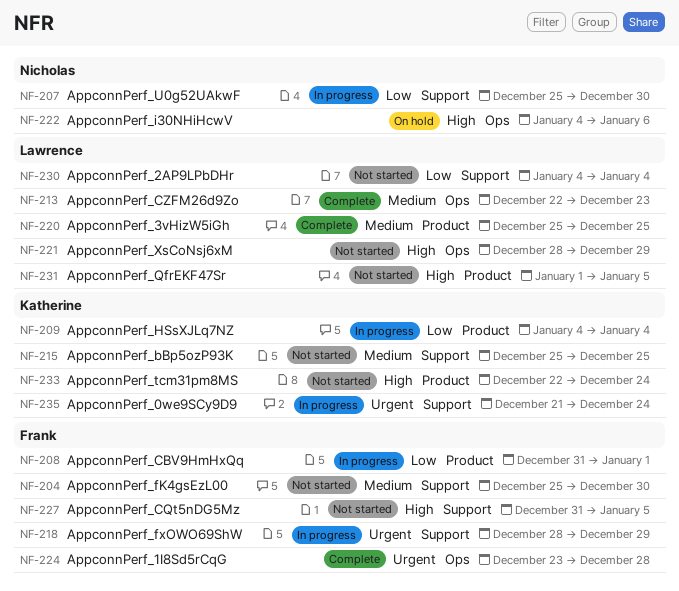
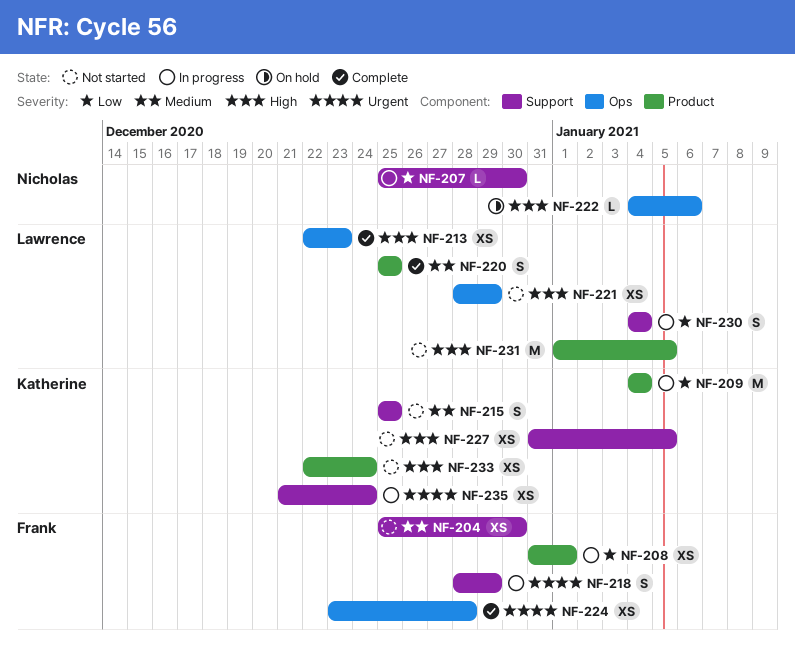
NF-213, priority: Medium -> High
NF-227, owner: Frank -> Katherine
NF-230, status: Not started -> In progress

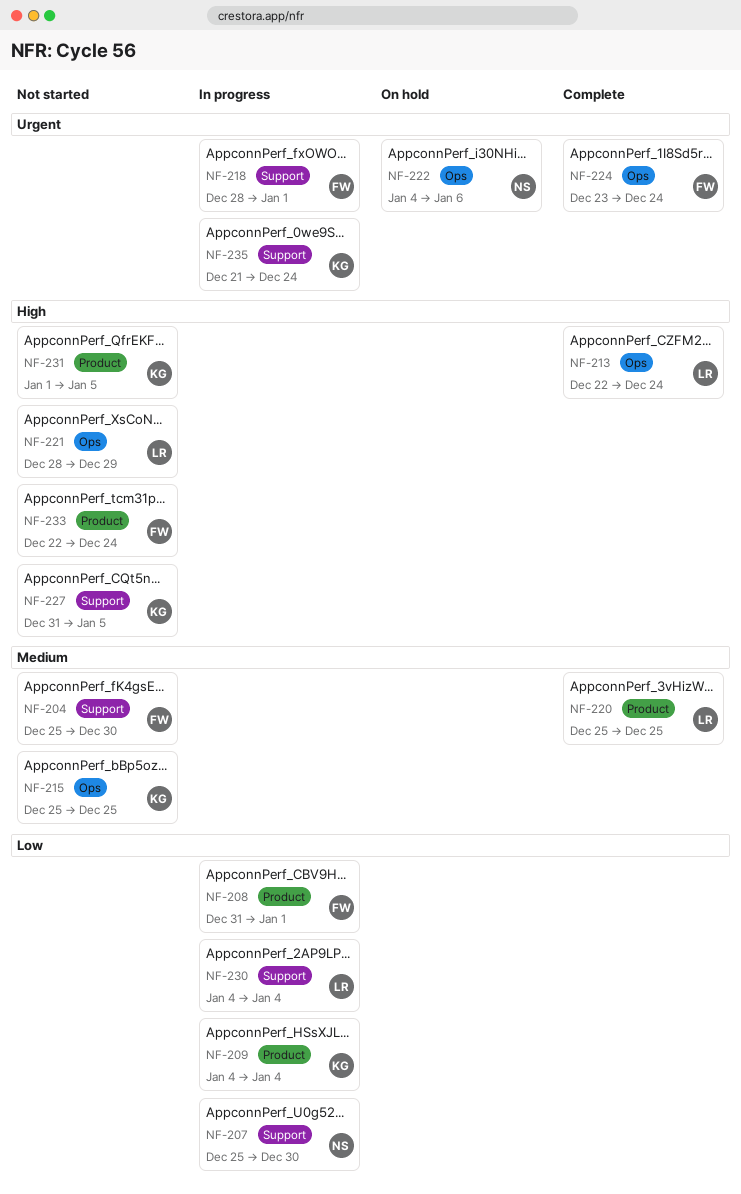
NF-213, due: Dec 23 -> Dec 24
NF-215, label: Support -> Ops
NF-218, due: Dec 29 -> Jan 1
NF-222, priority: High -> Urgent
NF-224, due: Dec 28 -> Dec 24
NF-231, owner: Lawrence -> Katherine
NF-233, owner: Katherine -> Frank

